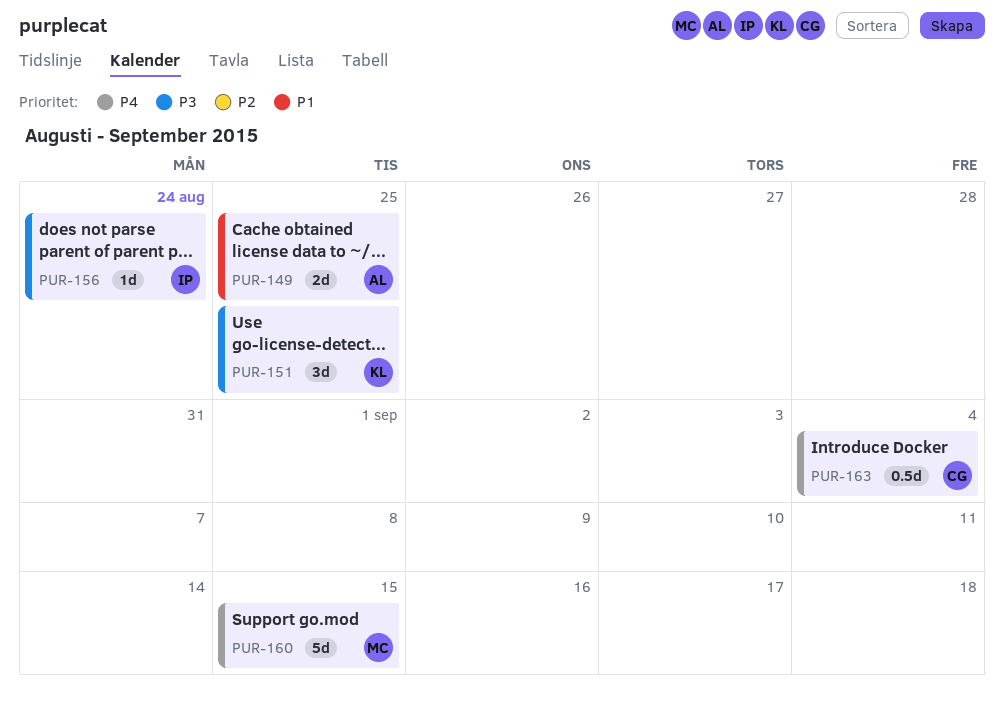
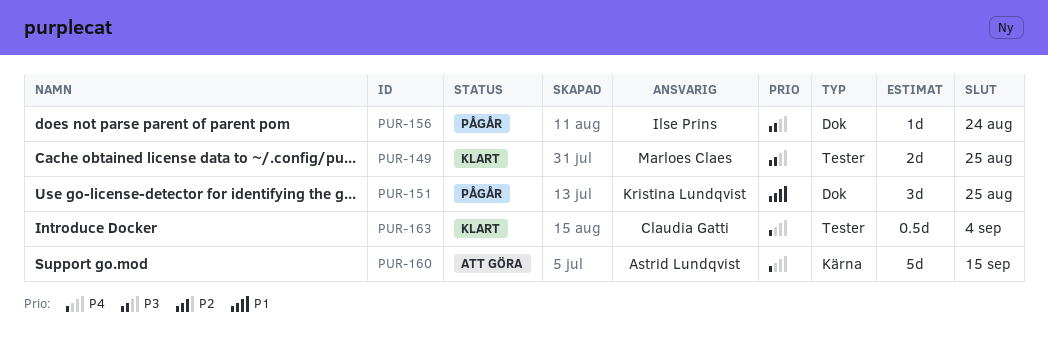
PUR-149, owner: Astrid Lundqvist -> Marloes Claes
PUR-149, priority: P1 -> P3
PUR-151, priority: P3 -> P1
PUR-160, owner: Marloes Claes -> Astrid Lundqvist

